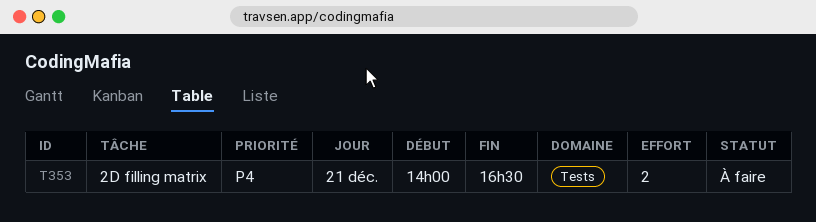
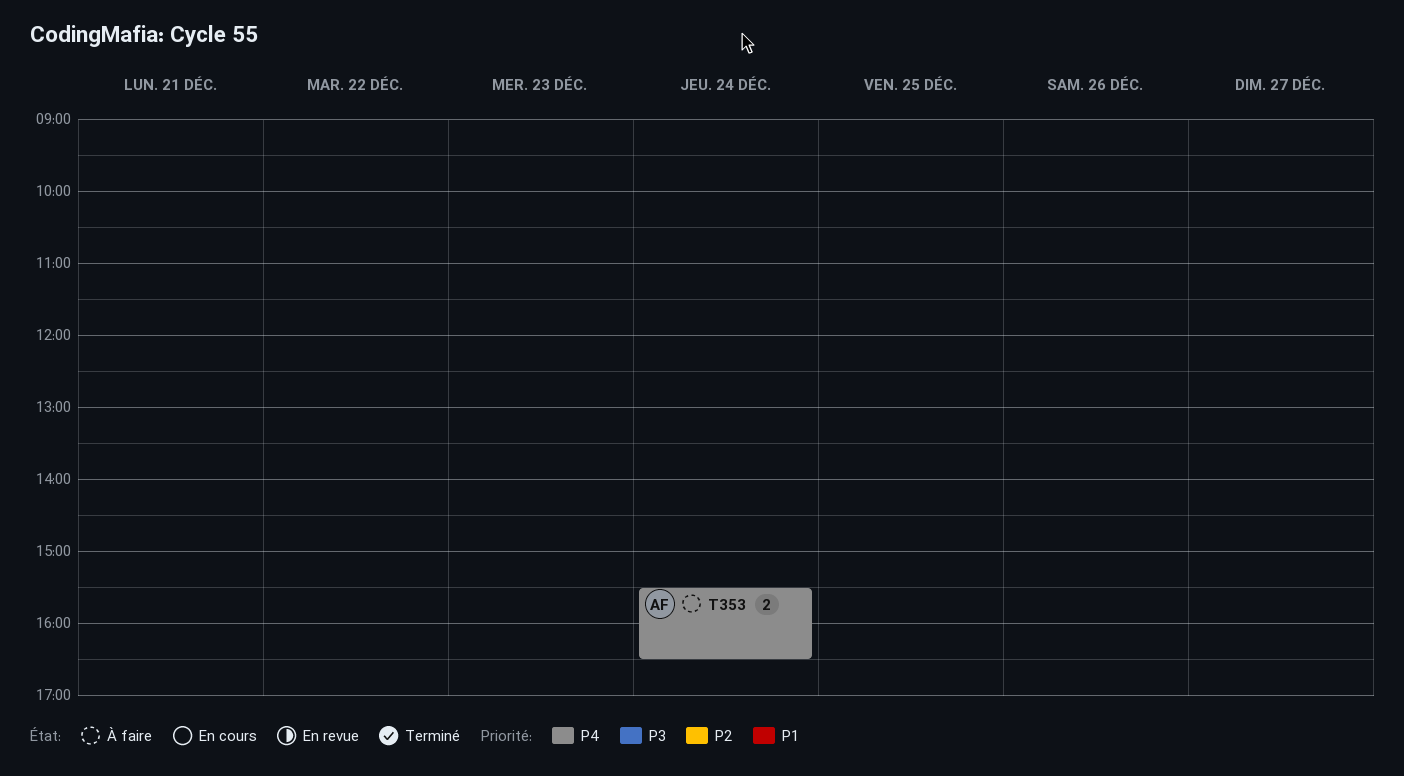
T353, day: Dec 21 -> Dec 24
T353, begins: 14:00 -> 15:30

